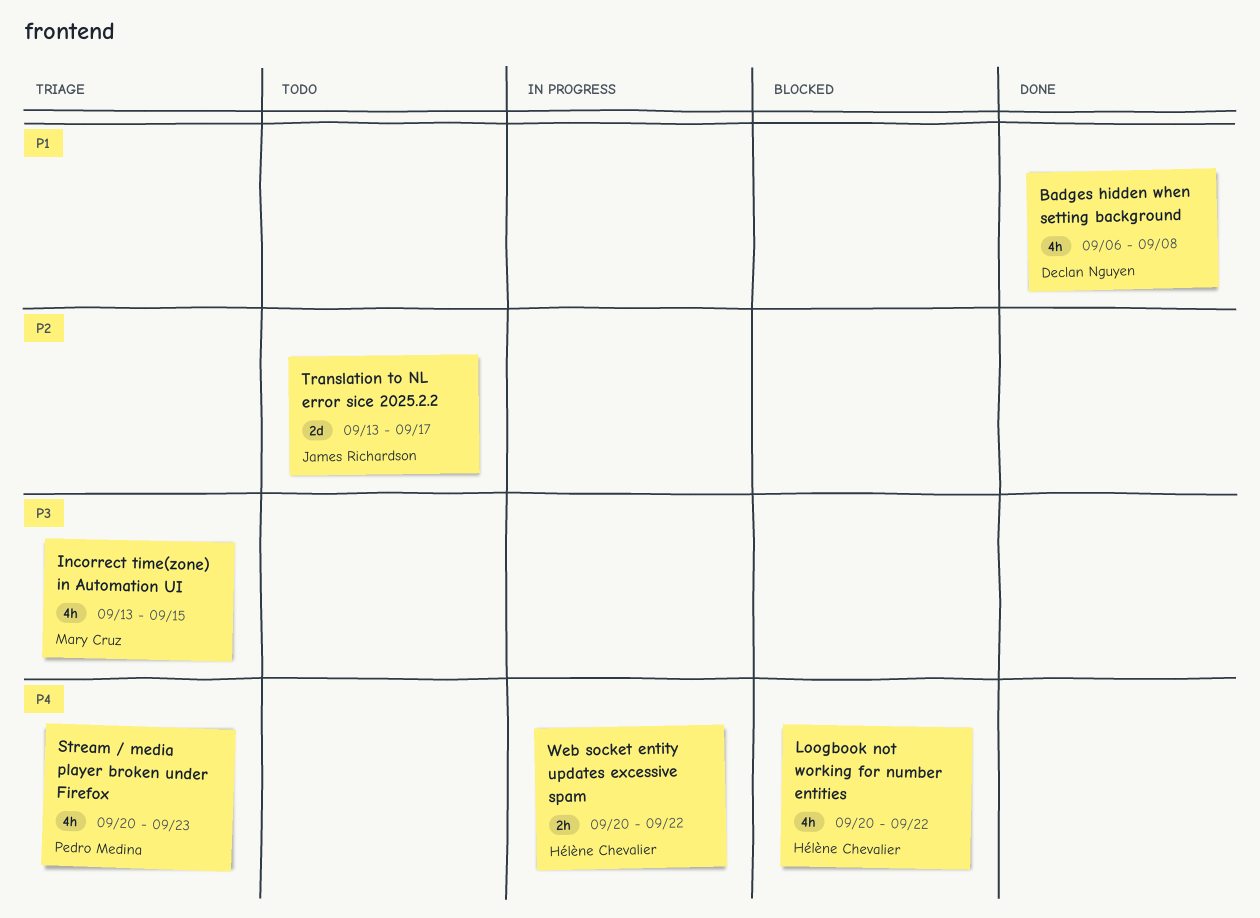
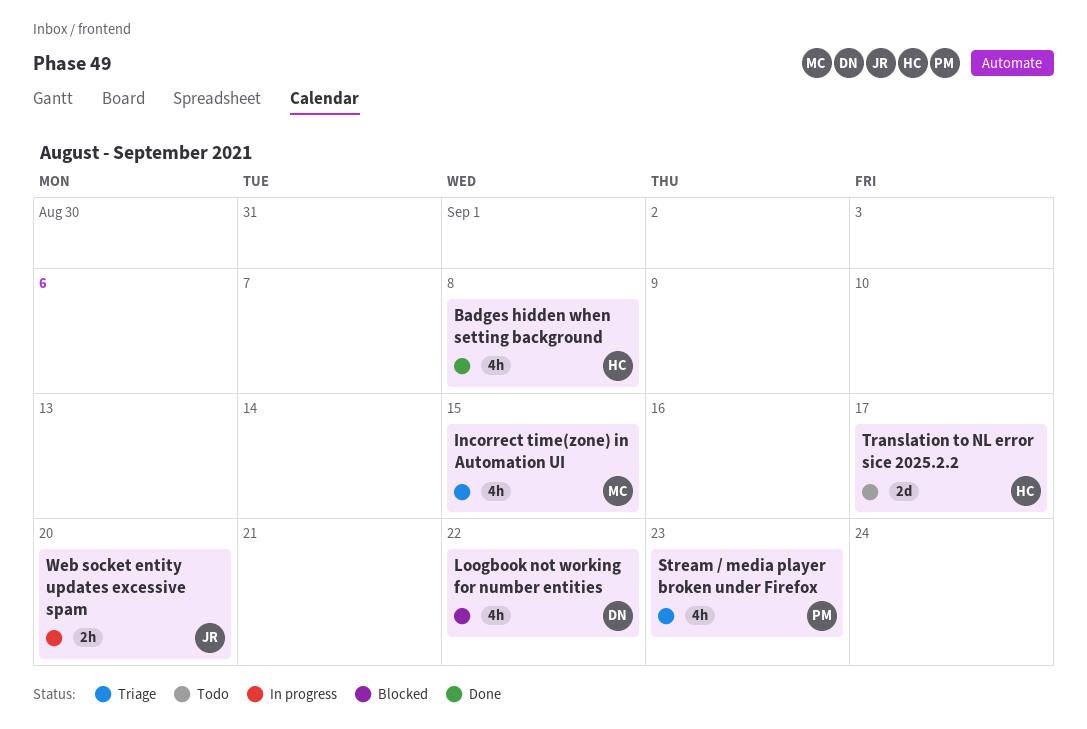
Badges hidden when setting background, owner: Declan Nguyen -> Hélène Chevalier
Loogbook not working for number entities, owner: Hélène Chevalier -> Declan Nguyen
Translation to NL error sice 2025.2.2, owner: James Richardson -> Hélène Chevalier
Web socket entity updates excessive spam, owner: Hélène Chevalier -> James Richardson
Web socket entity updates excessive spam, due: Sep 22 -> Sep 20

